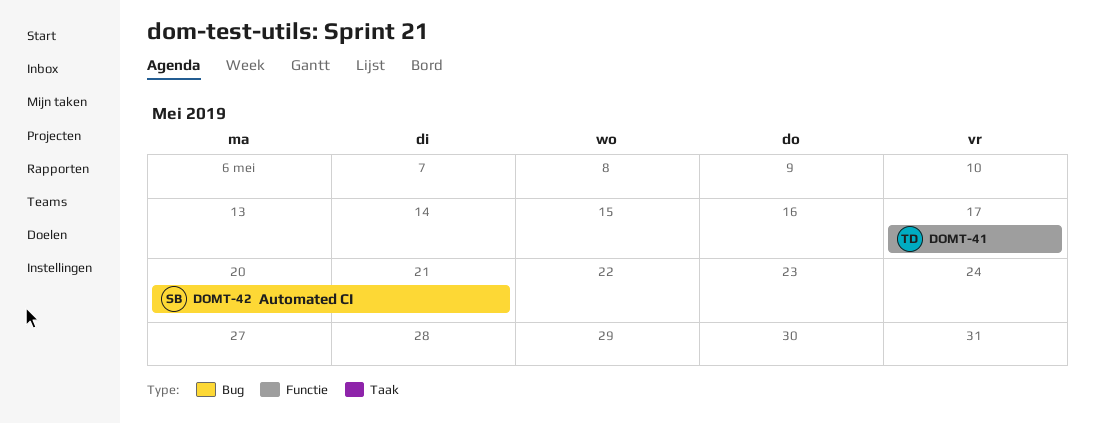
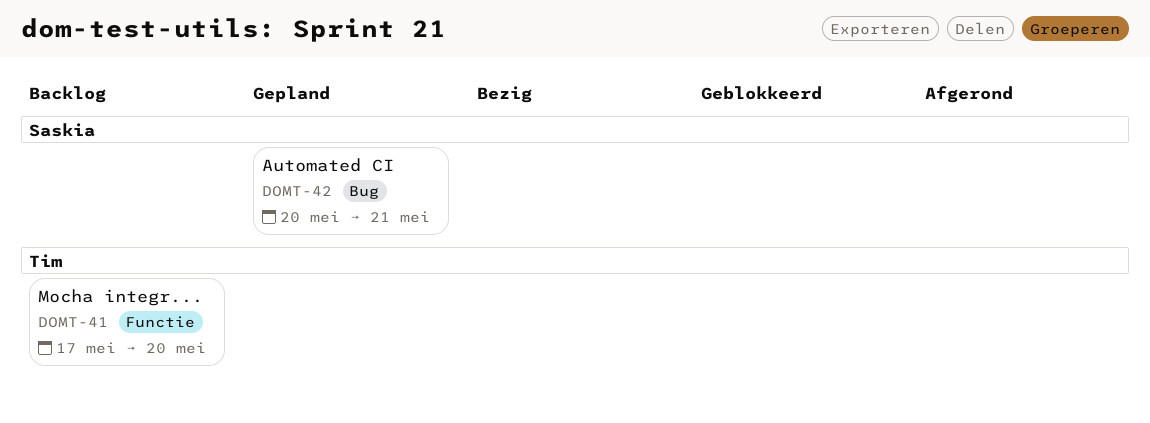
DOMT-41, due: May 17 -> May 20

